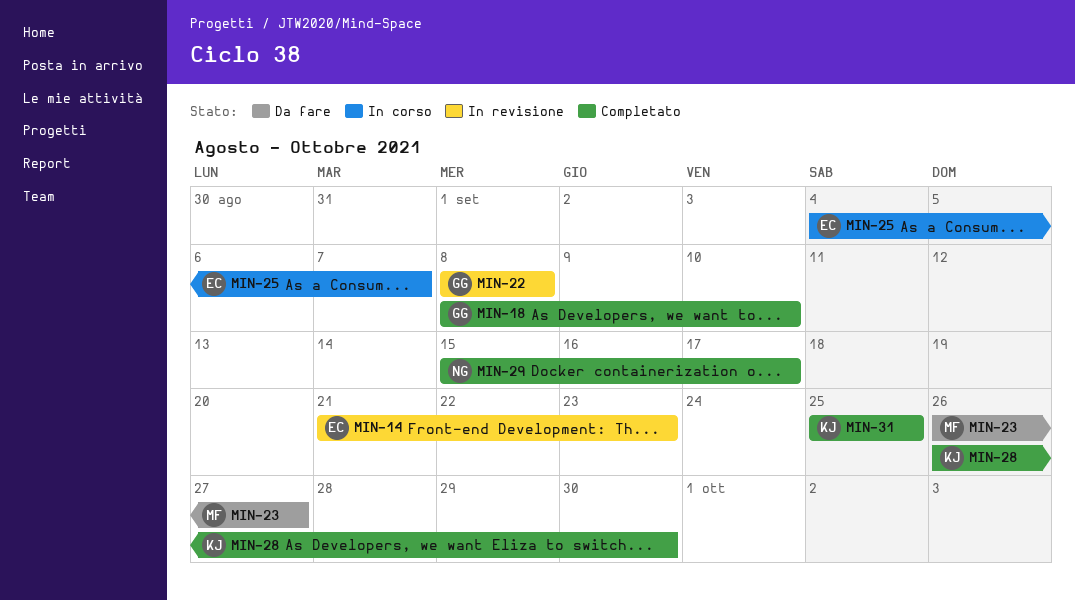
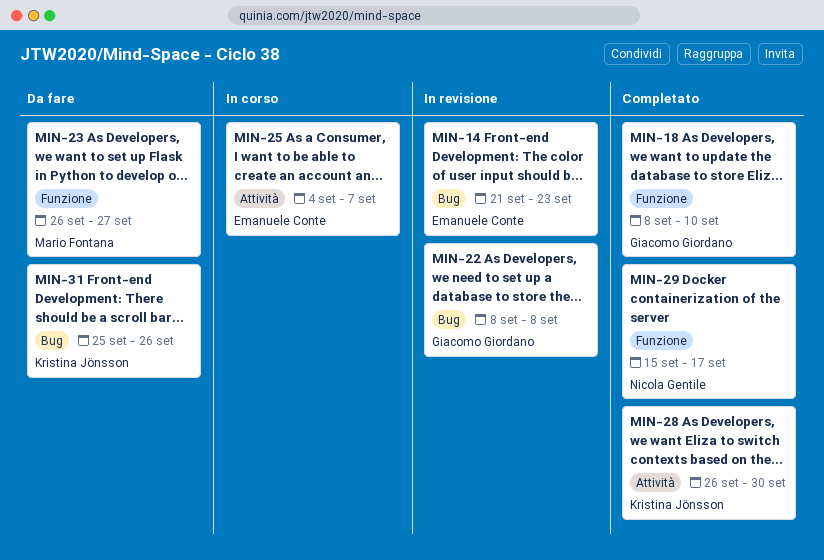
MIN-31, status: Completato -> Da fare
MIN-31, due: Sep 25 -> Sep 26

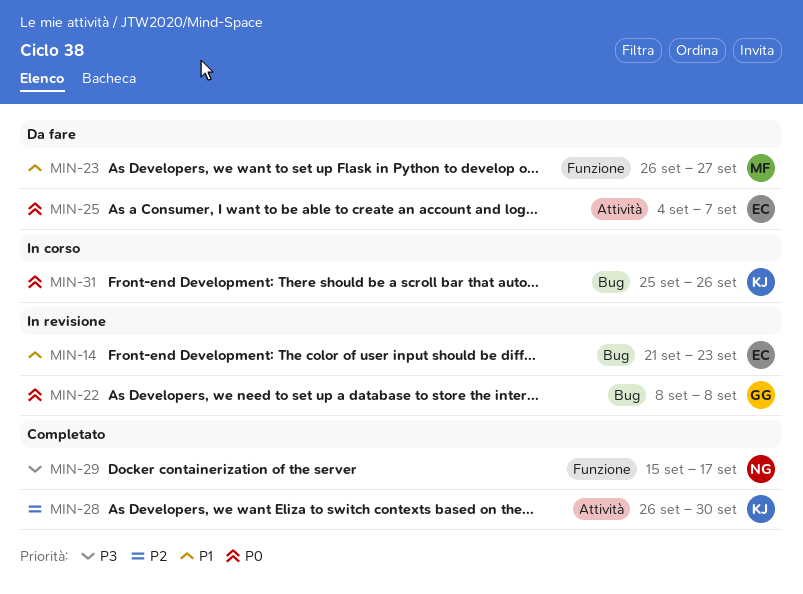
MIN-18: present -> none
MIN-25, status: In corso -> Da fare
MIN-31, status: Da fare -> In corso

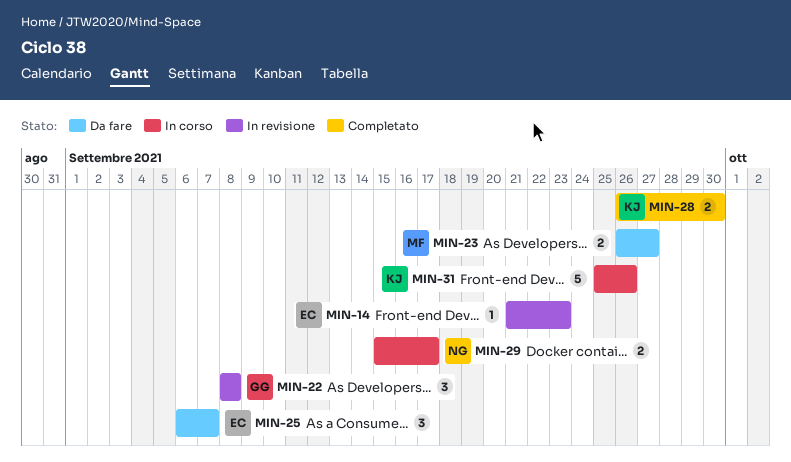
MIN-25, start: Sep 4 -> Sep 6
MIN-29, status: Completato -> In corso

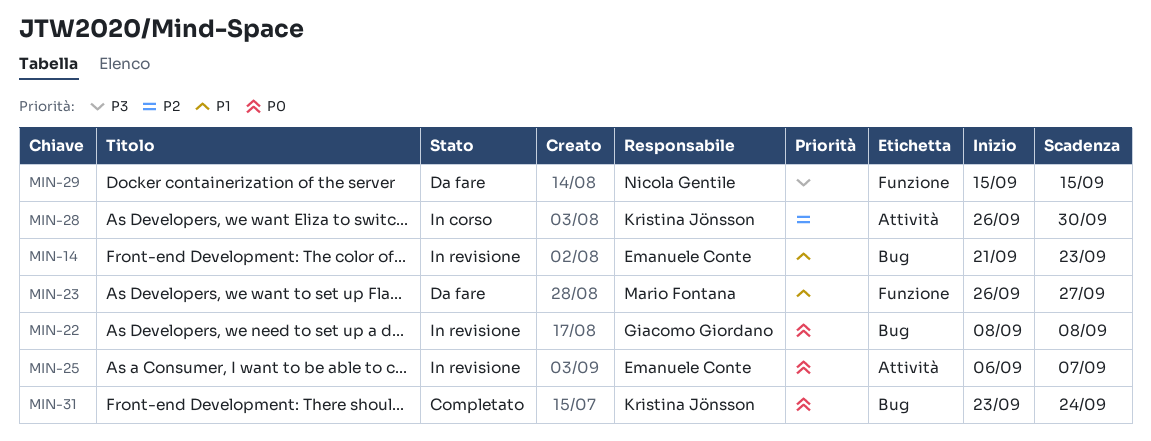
MIN-25, status: Da fare -> In revisione
MIN-28, status: Completato -> In corso
MIN-29, status: In corso -> Da fare
MIN-29, due: Sep 17 -> Sep 15
MIN-31, status: In corso -> Completato
MIN-31, start: Sep 25 -> Sep 23
MIN-31, due: Sep 26 -> Sep 24

